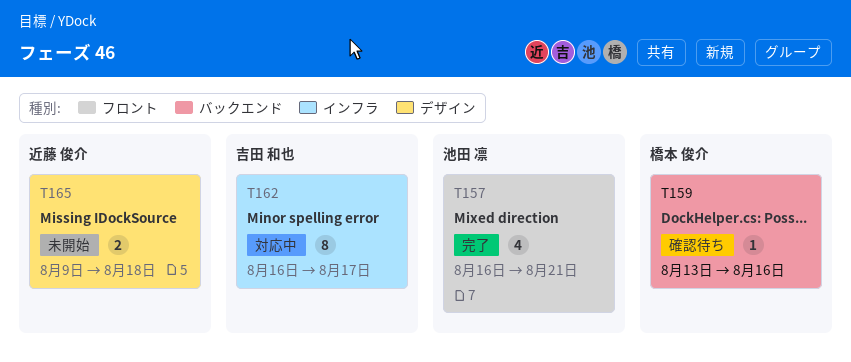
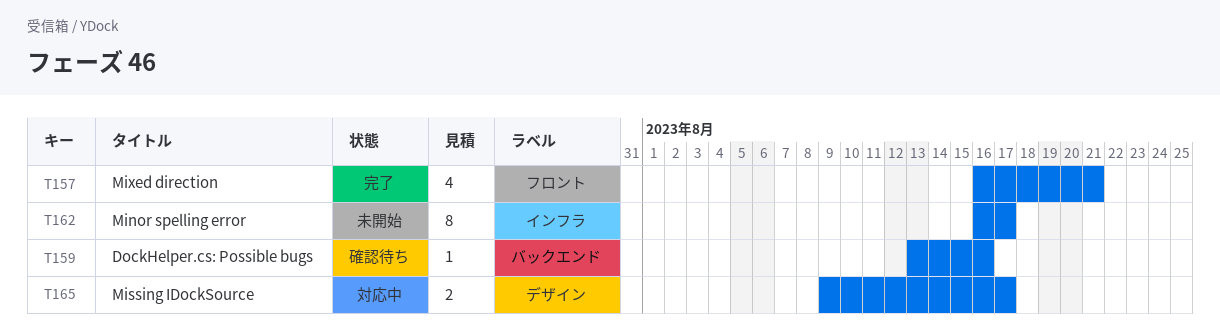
T162, status: 対応中 -> 未開始
T165, status: 未開始 -> 対応中
T165, due: Aug 18 -> Aug 17

